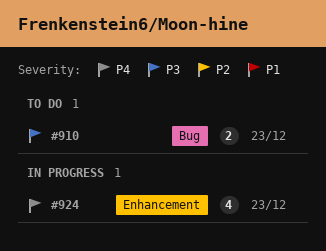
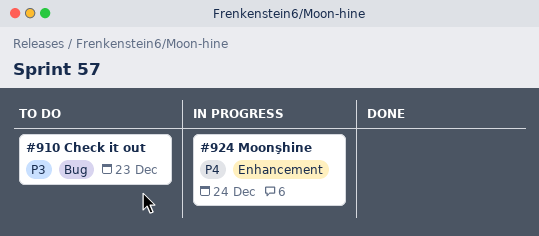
#924, due: Dec 23 -> Dec 24

